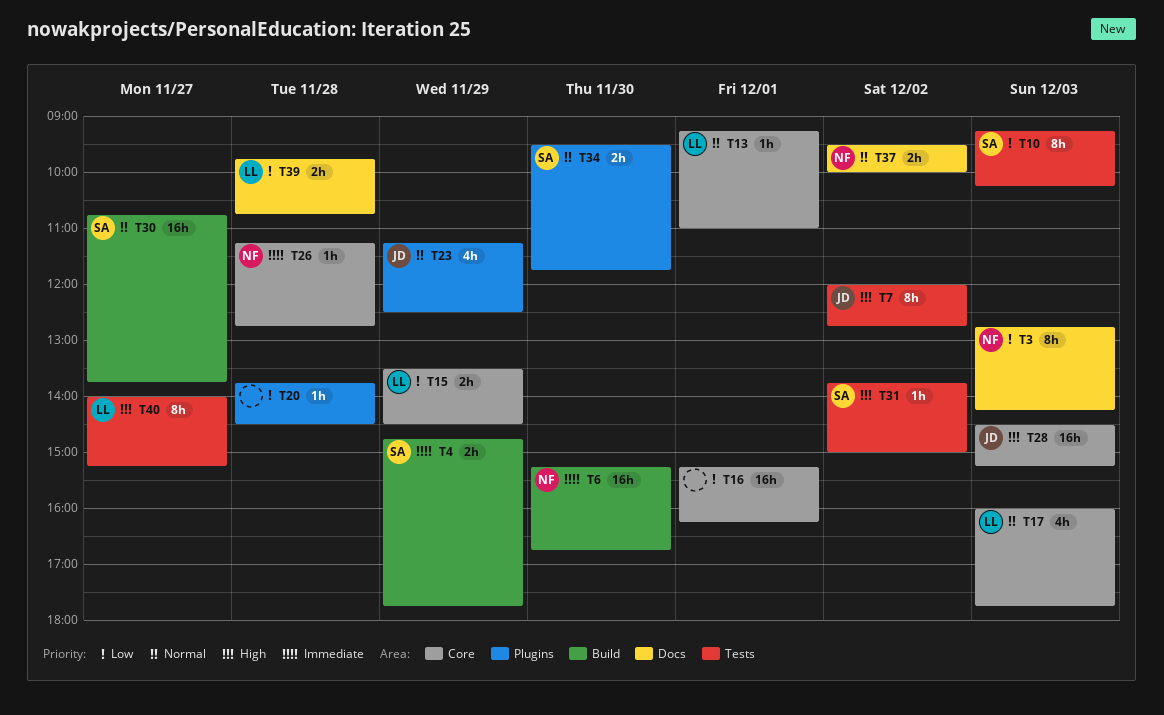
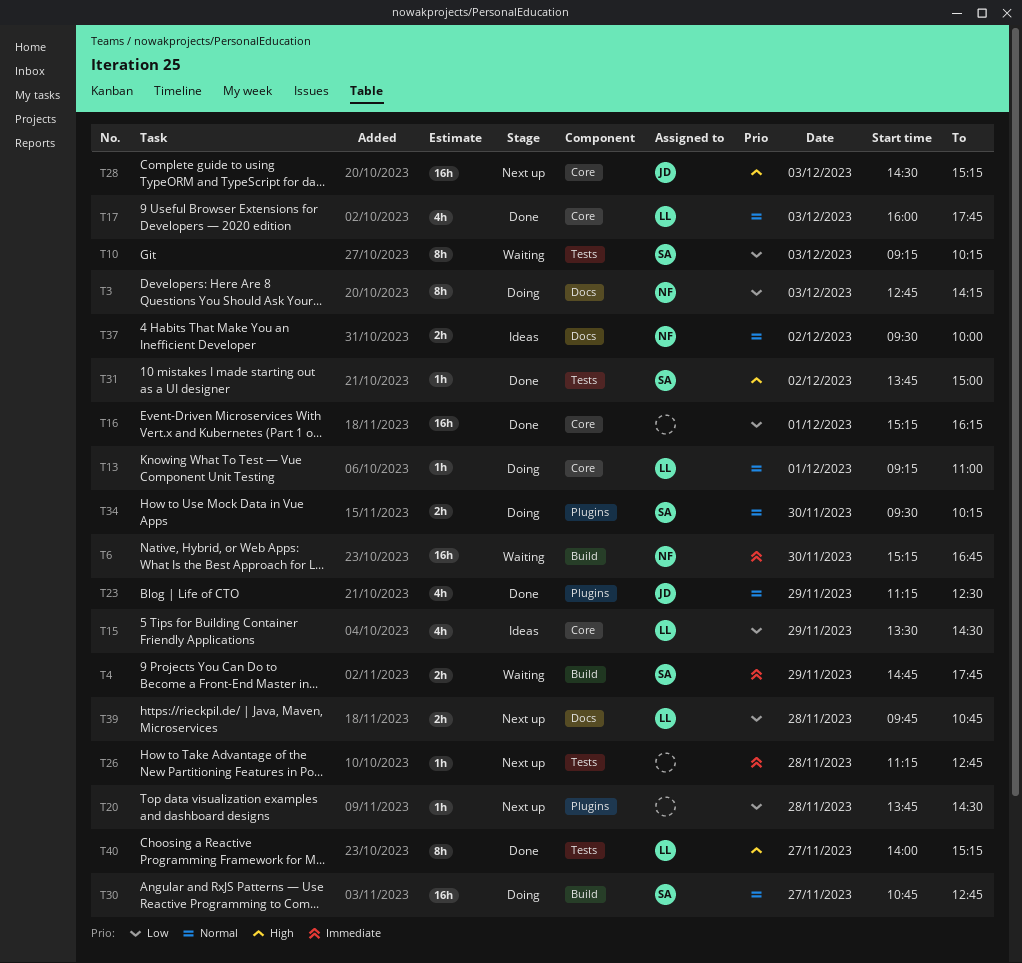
T7: present -> none
T15, estimate: 2h -> 4h
T26, owner: NF -> none
T26, label: Core -> Tests
T30, ends: 13:45 -> 12:45
T34, ends: 11:45 -> 10:15

